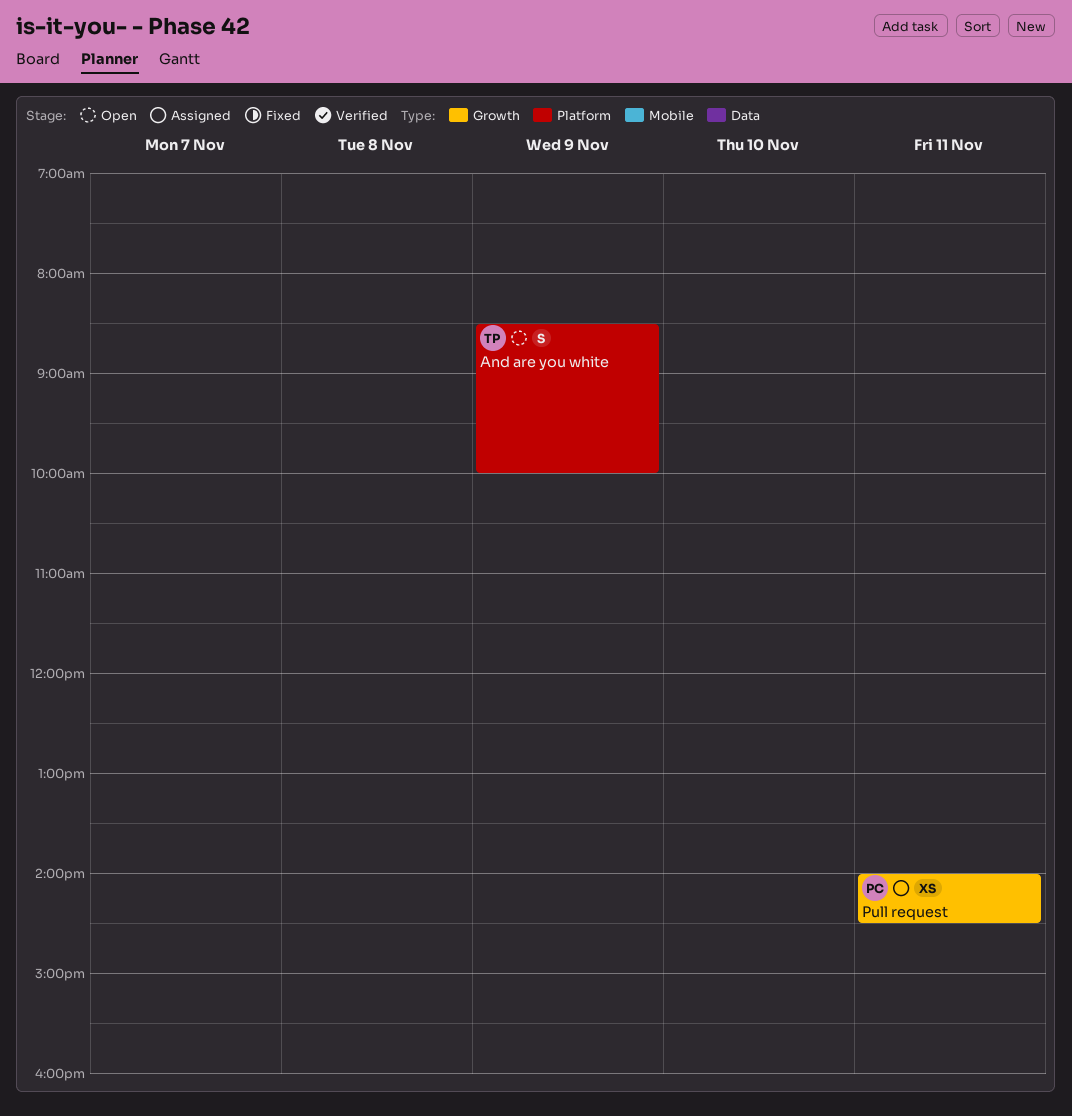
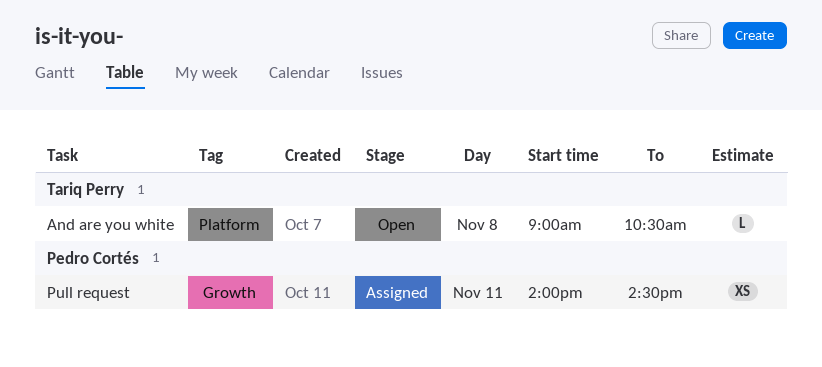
And are you white, estimate: S -> L
And are you white, day: Nov 9 -> Nov 8
And are you white, begins: 08:30 -> 09:00
And are you white, ends: 10:00 -> 10:30

